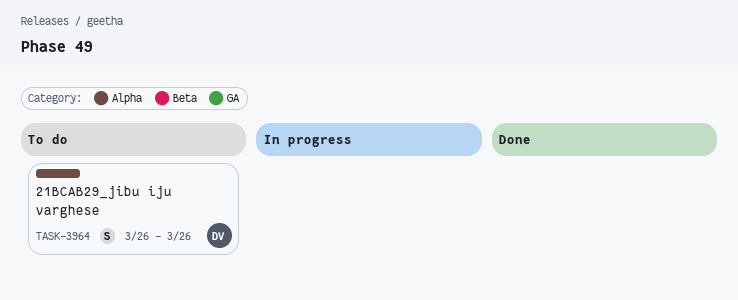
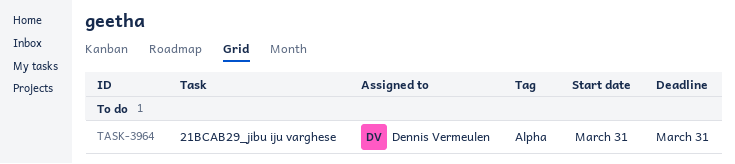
TASK-3964, start: Mar 26 -> Mar 31
TASK-3964, due: Mar 26 -> Mar 31

